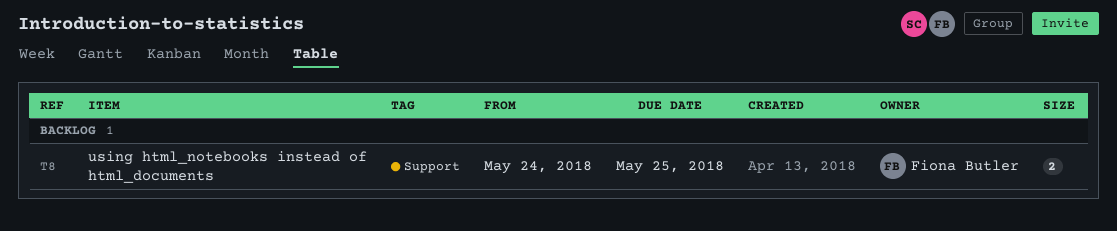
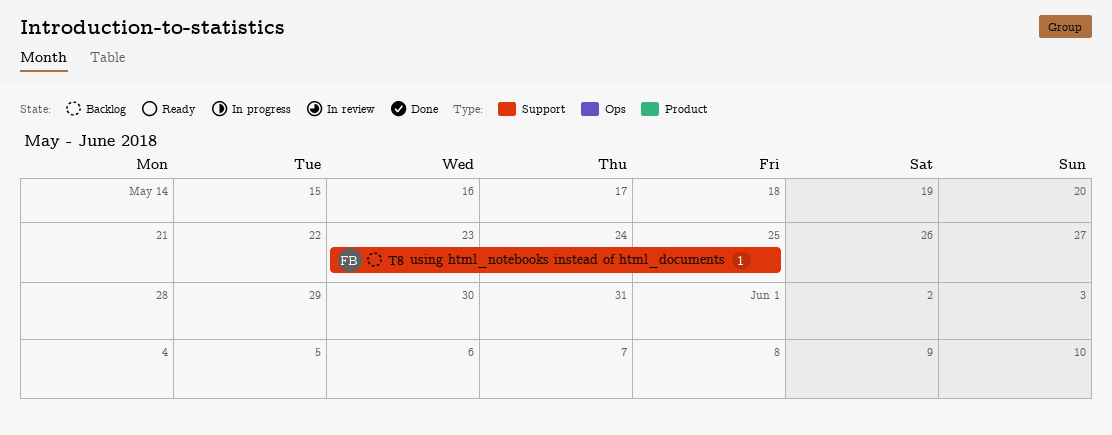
T8, estimate: 2 -> 1
T8, start: May 24 -> May 23

